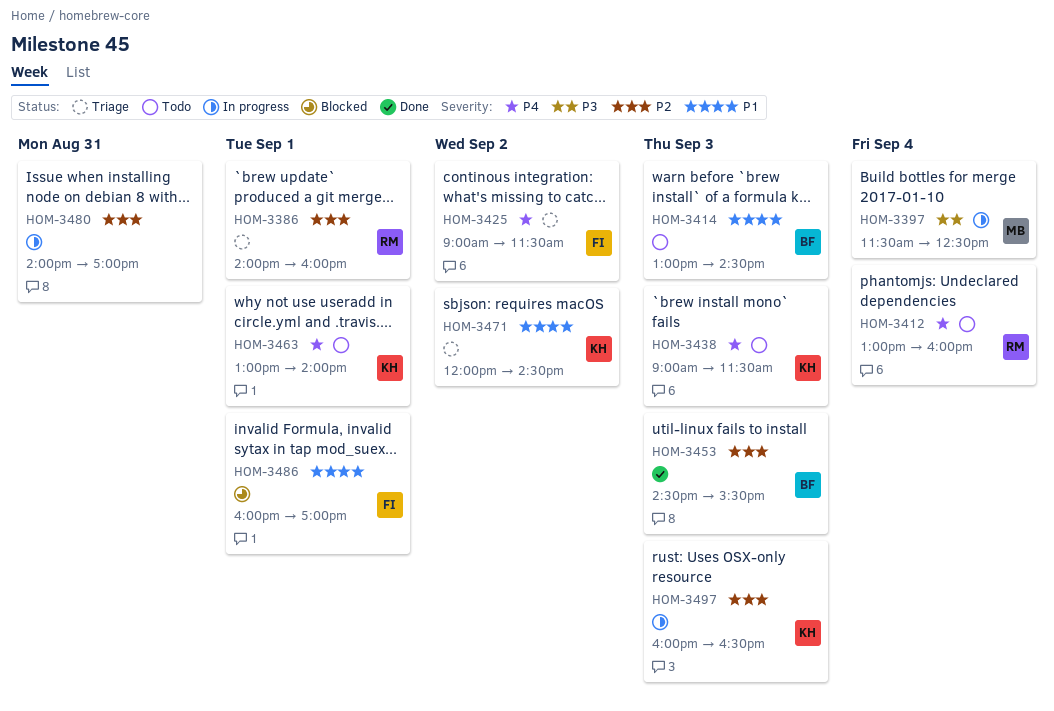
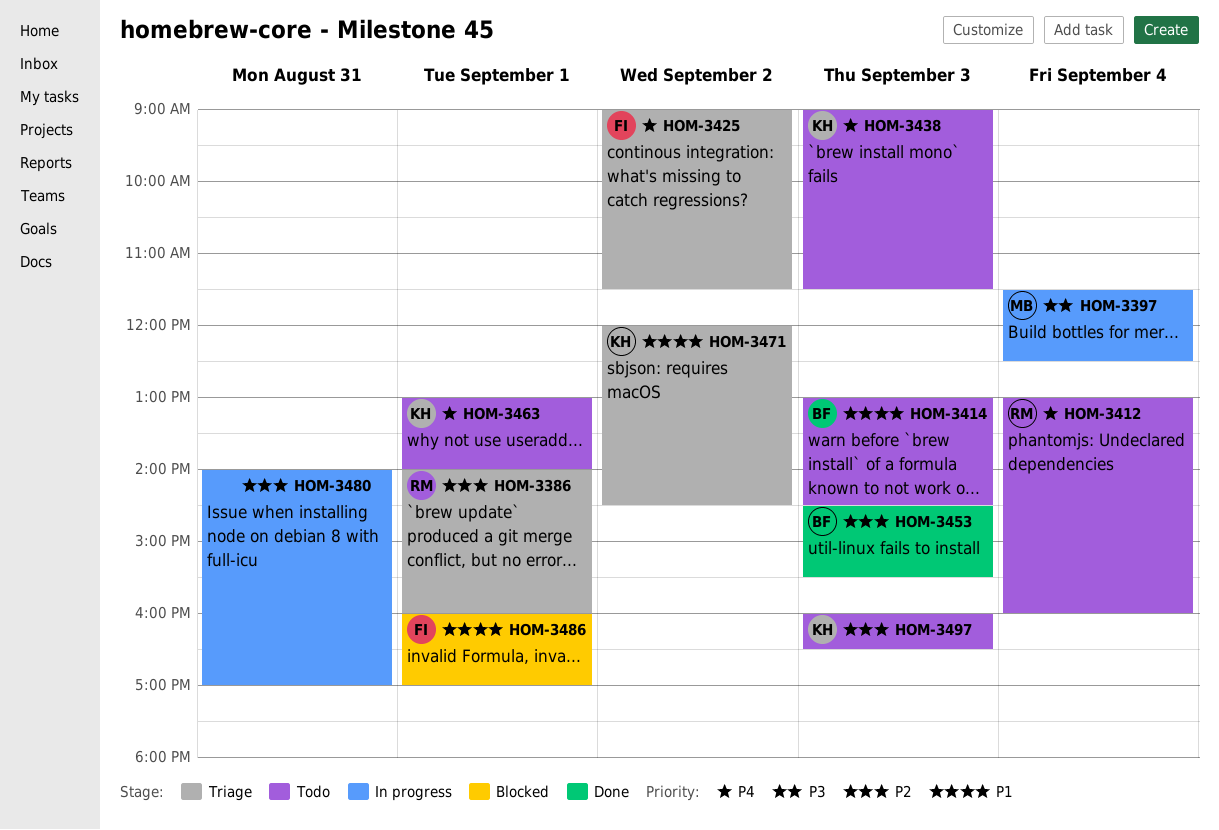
HOM-3497, status: In progress -> Todo

